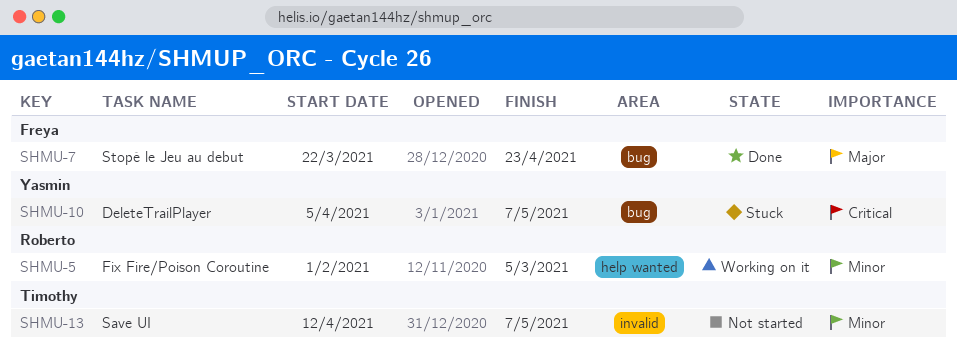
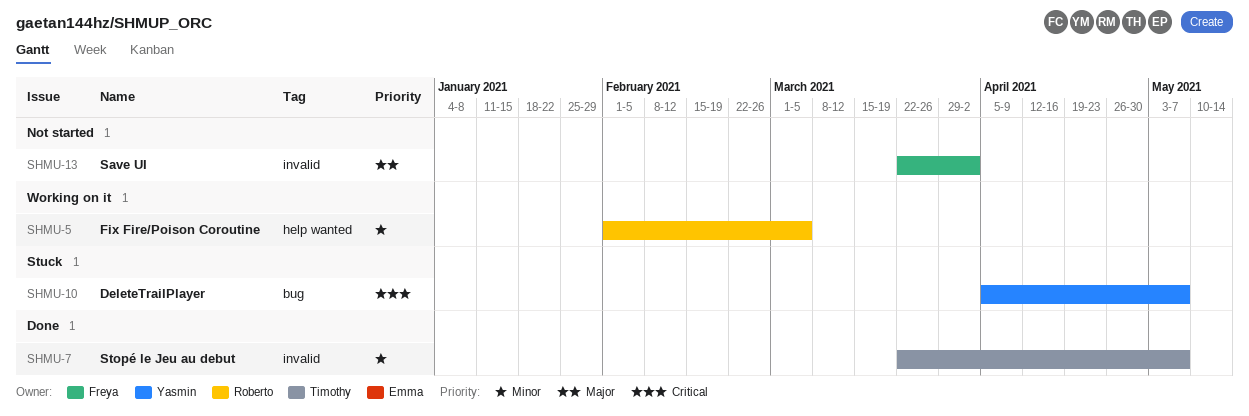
SHMU-7, owner: Freya -> Timothy
SHMU-7, priority: Major -> Minor
SHMU-7, label: bug -> invalid
SHMU-7, due: Apr 23 -> May 7
SHMU-13, owner: Timothy -> Freya
SHMU-13, priority: Minor -> Major
SHMU-13, start: Apr 12 -> Mar 22
SHMU-13, due: May 7 -> Apr 2

